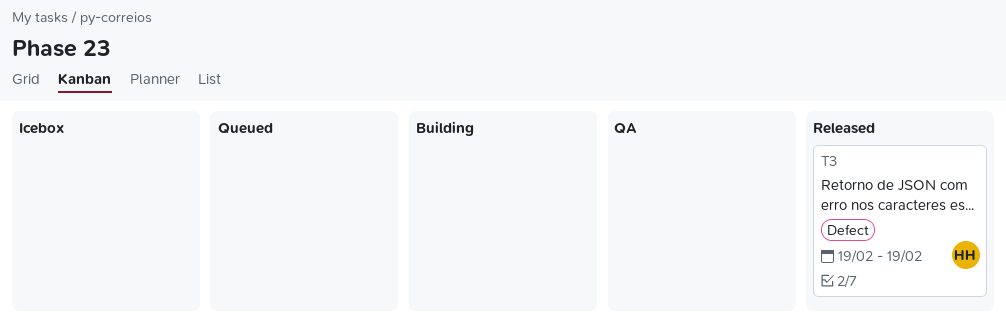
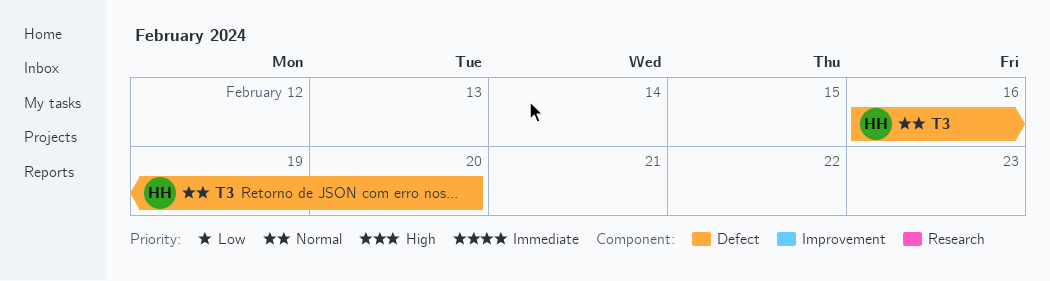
T3, start: Feb 19 -> Feb 16
T3, due: Feb 19 -> Feb 20

